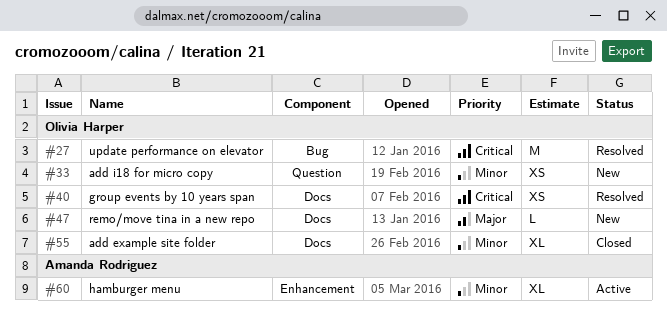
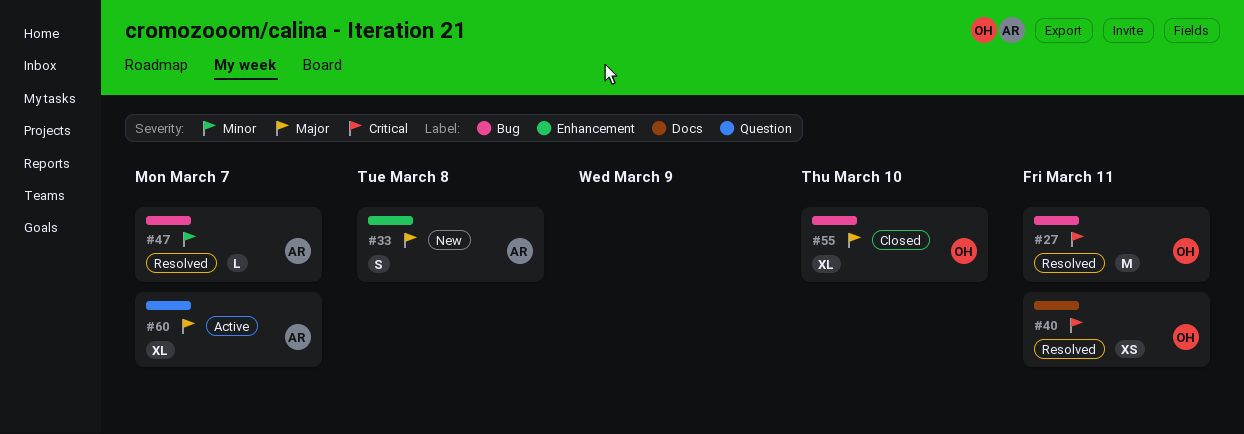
#33, owner: Olivia Harper -> Amanda Rodriguez
#33, priority: Minor -> Major
#33, label: Question -> Enhancement
#33, estimate: XS -> S
#47, status: New -> Resolved
#47, owner: Olivia Harper -> Amanda Rodriguez
#47, priority: Major -> Minor
#47, label: Docs -> Bug
#55, priority: Minor -> Major
#55, label: Docs -> Bug
#60, priority: Minor -> Major
#60, label: Enhancement -> Question

